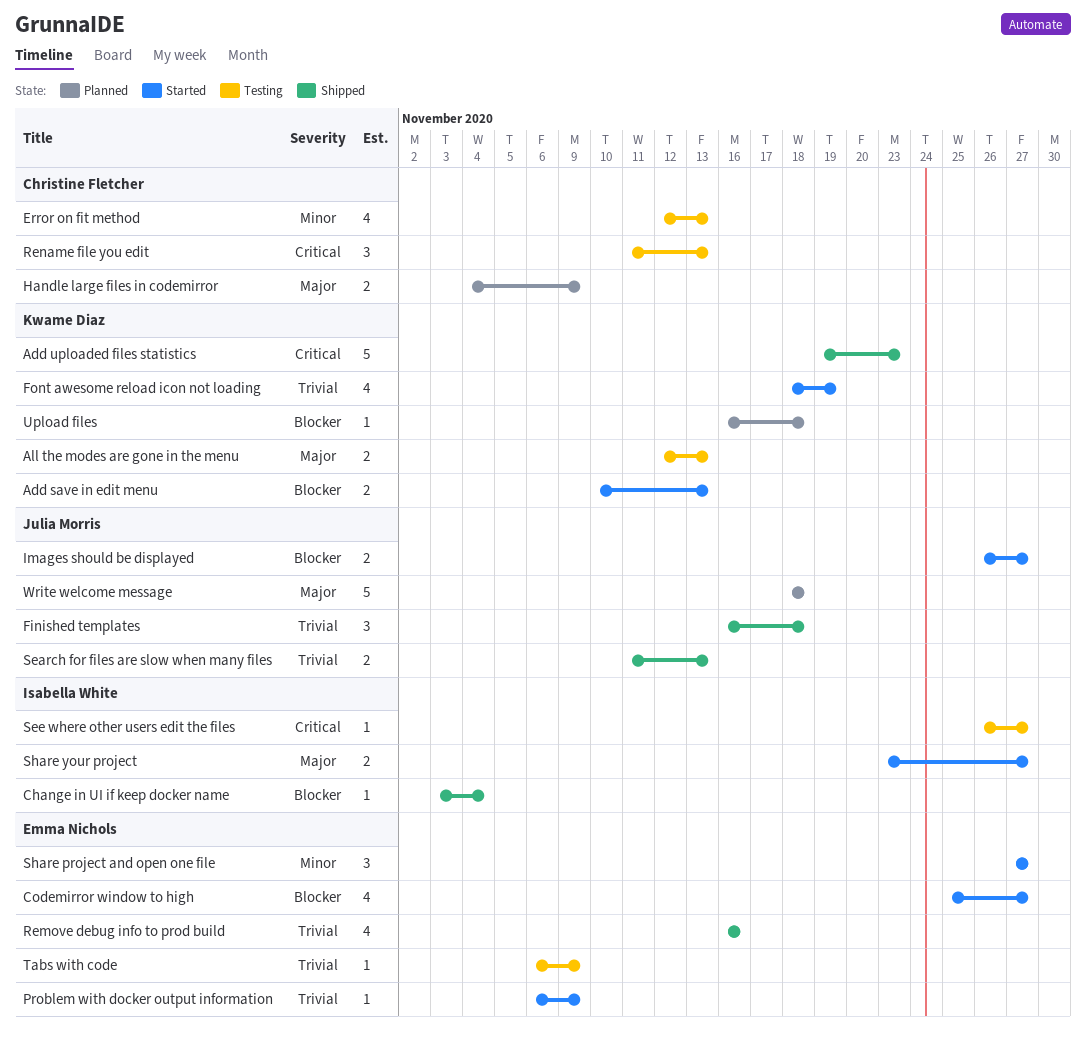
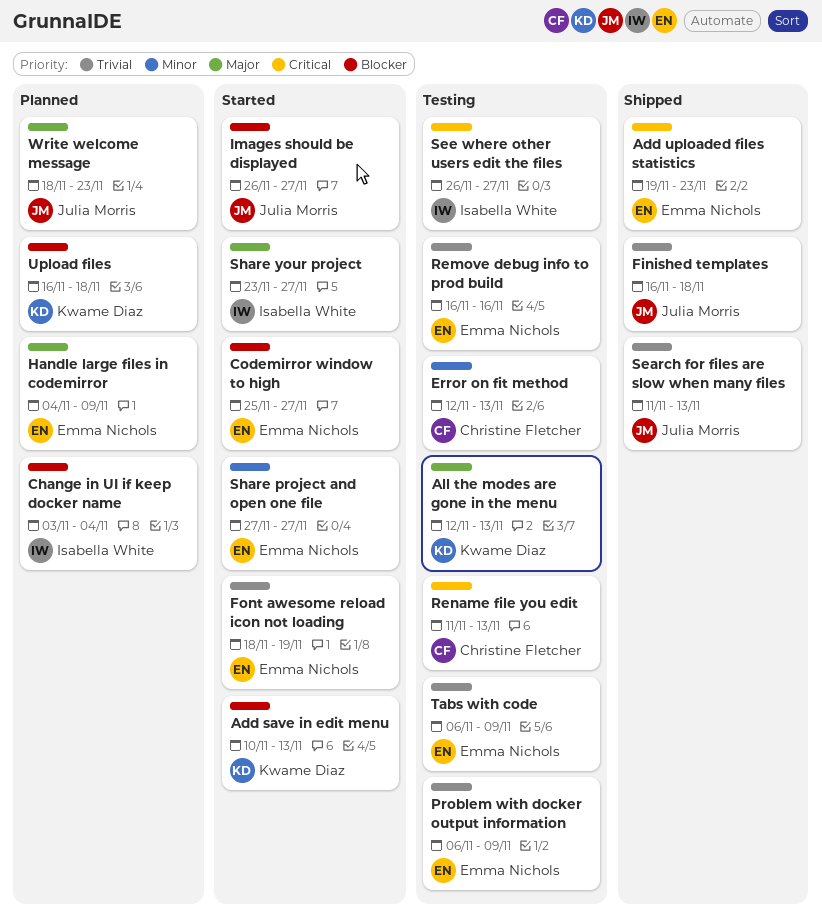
Add uploaded files statistics, owner: Kwame Diaz -> Emma Nichols
Change in UI if keep docker name, status: Shipped -> Planned
Font awesome reload icon not loading, owner: Kwame Diaz -> Emma Nichols
Handle large files in codemirror, owner: Christine Fletcher -> Emma Nichols
Problem with docker output information, status: Started -> Testing
Remove debug info to prod build, status: Shipped -> Testing
Write welcome message, due: Nov 18 -> Nov 23

